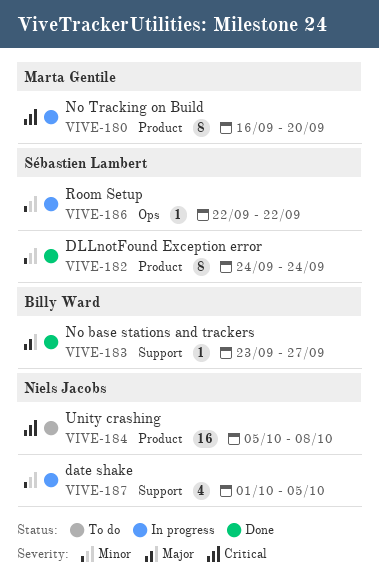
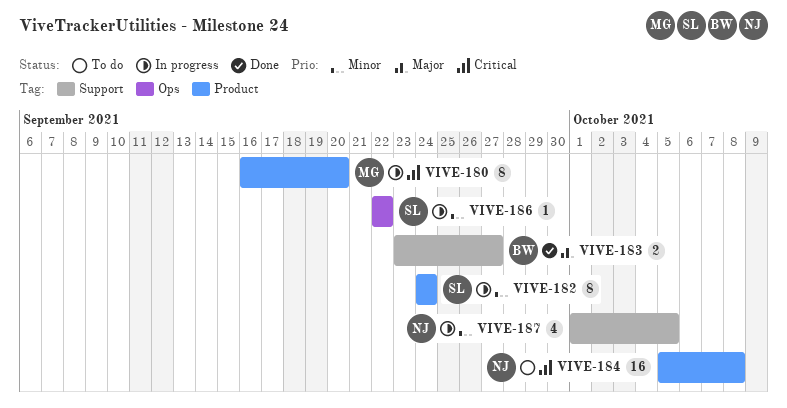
VIVE-182, status: Done -> In progress
VIVE-183, estimate: 1 -> 2

